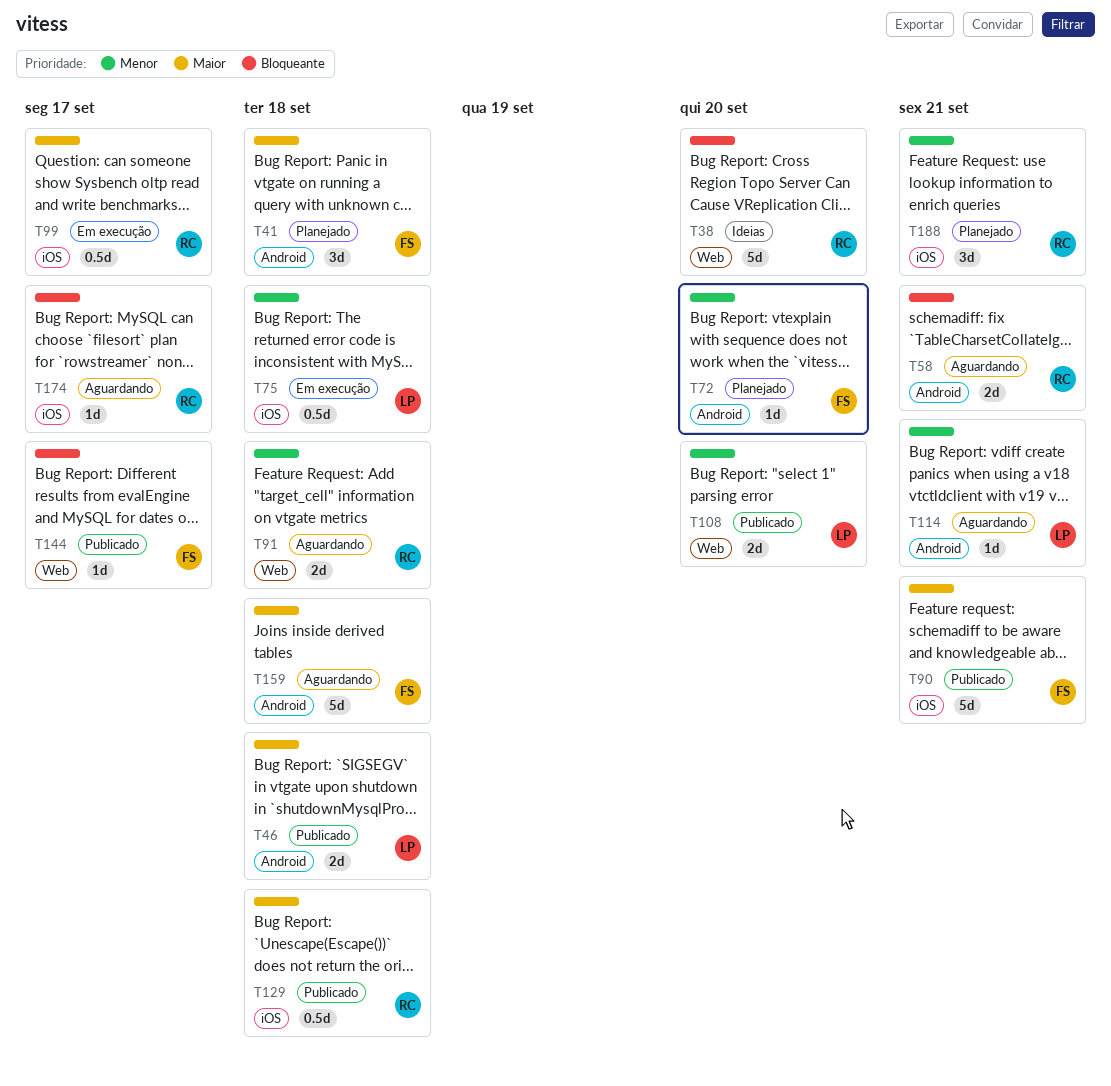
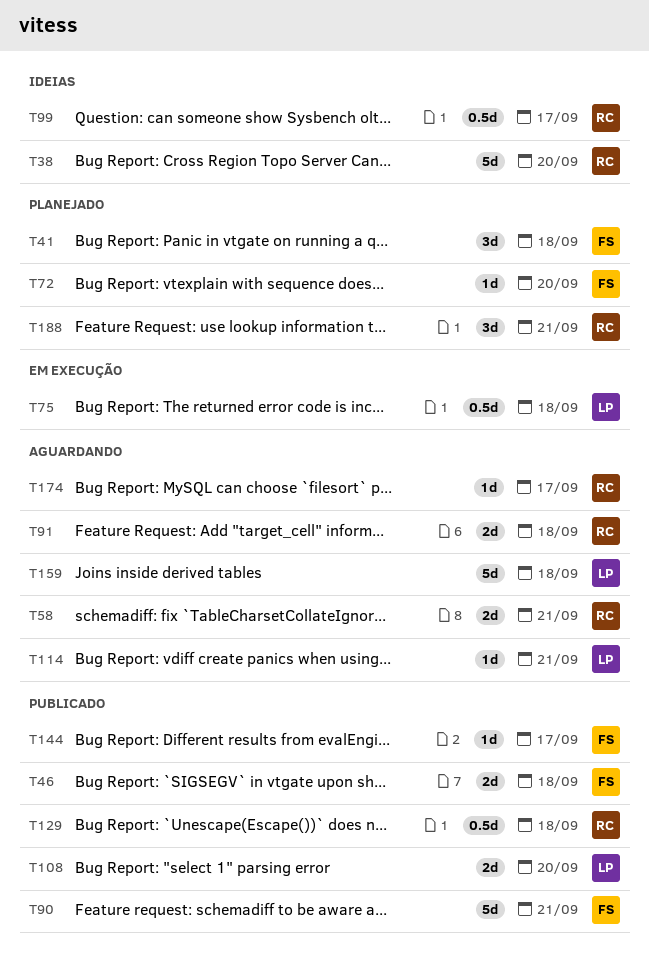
T46, owner: LP -> FS
T99, status: Em execução -> Ideias
T159, owner: FS -> LP

